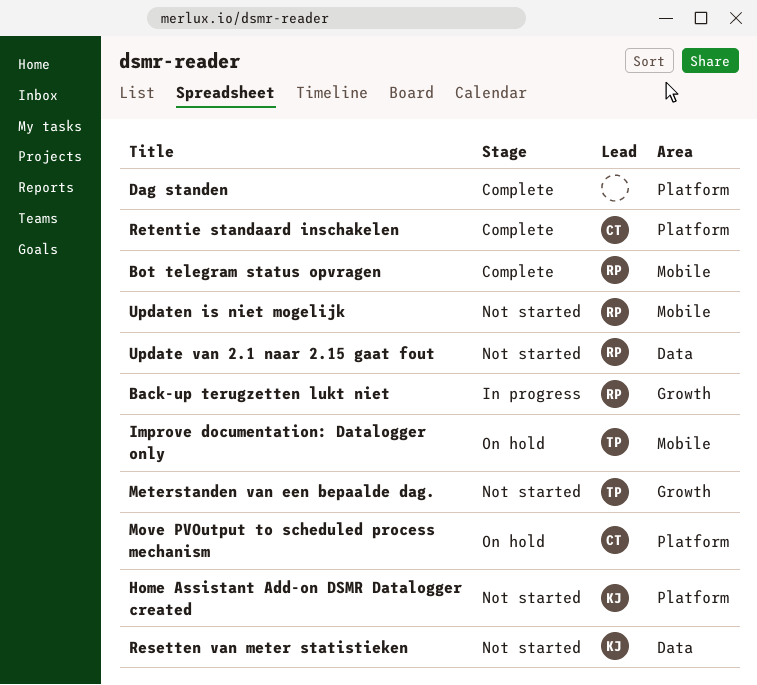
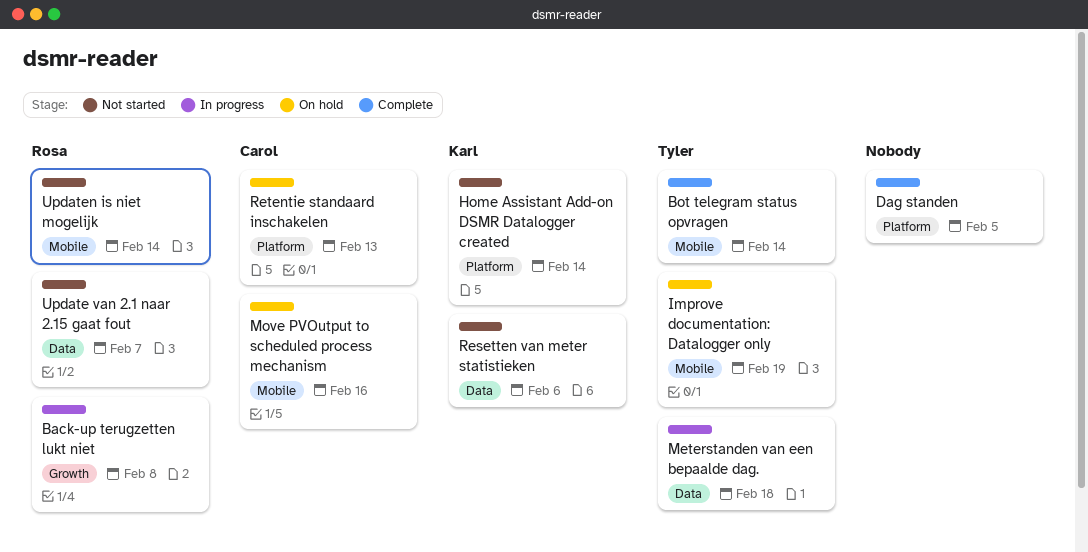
Bot telegram status opvragen, owner: Rosa -> Tyler
Meterstanden van een bepaalde dag., status: Not started -> In progress
Meterstanden van een bepaalde dag., label: Growth -> Data
Move PVOutput to scheduled process mechanism, label: Platform -> Mobile
Retentie standaard inschakelen, status: Complete -> On hold

